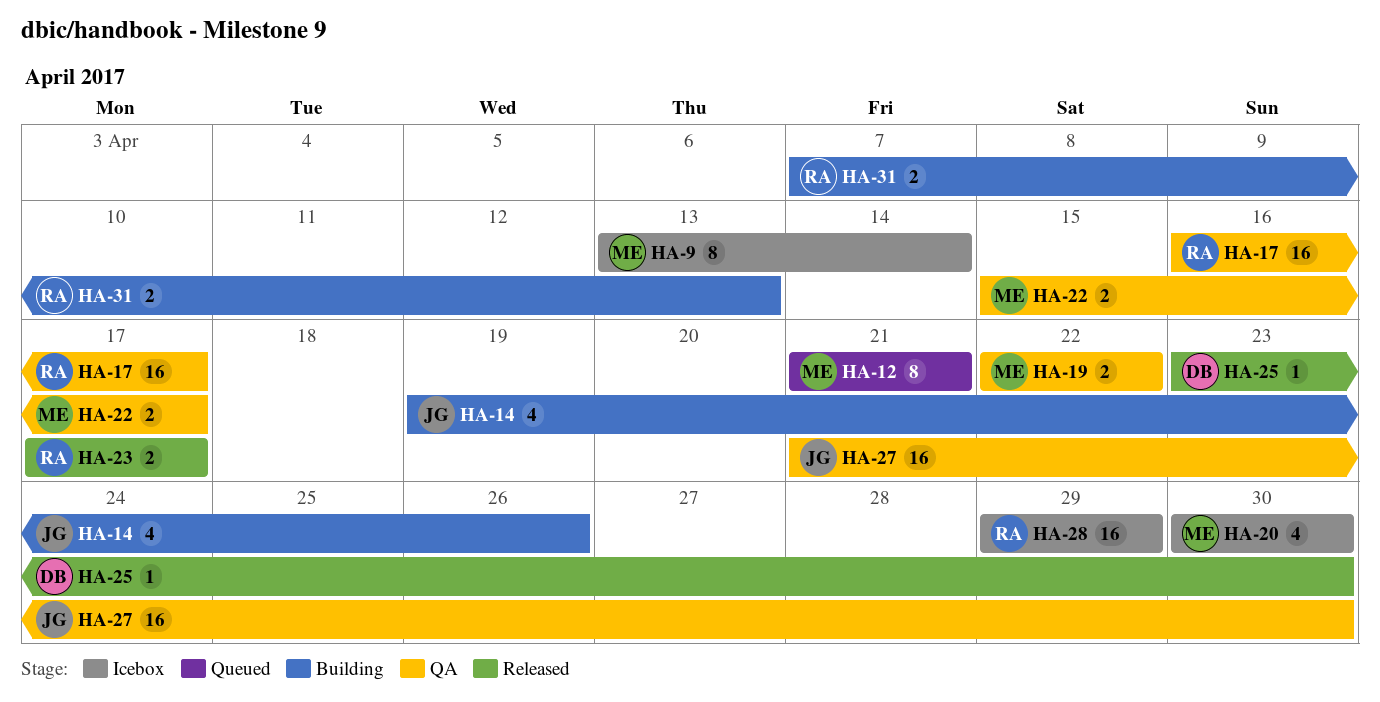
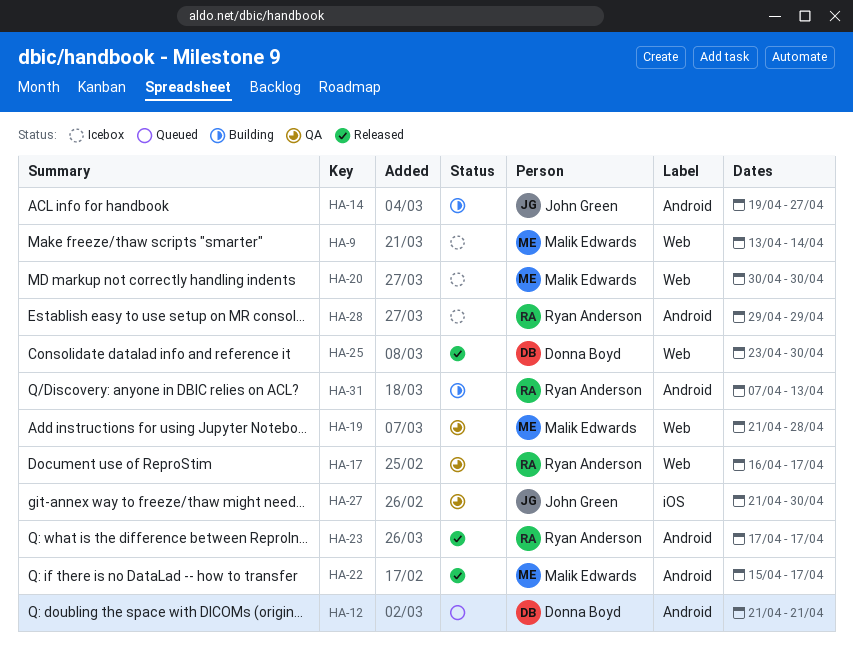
HA-12, owner: Malik Edwards -> Donna Boyd
HA-14, due: Apr 26 -> Apr 27
HA-19, start: Apr 22 -> Apr 21
HA-19, due: Apr 22 -> Apr 28
HA-22, status: QA -> Released

